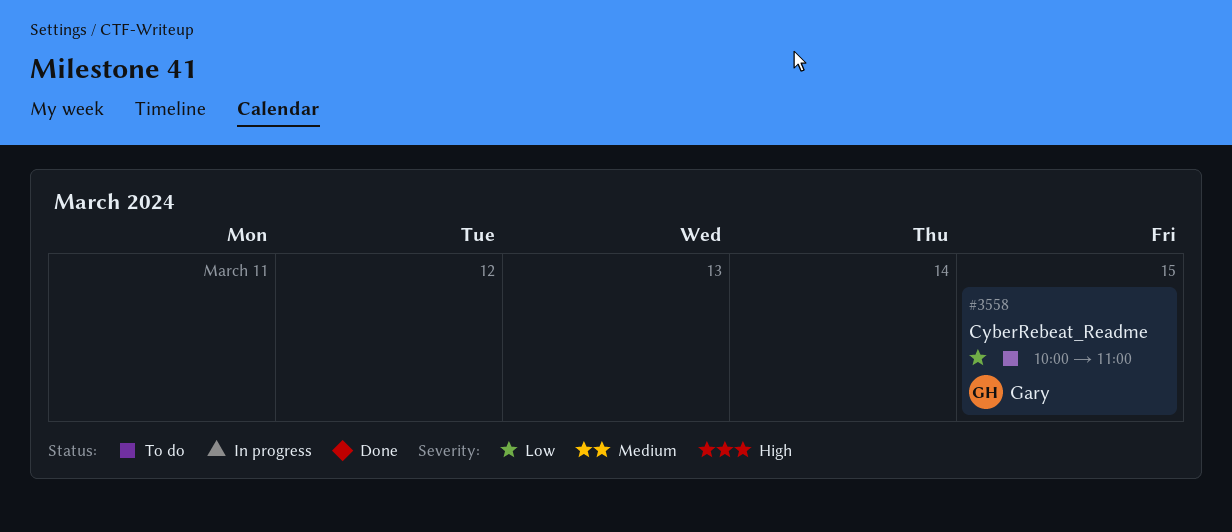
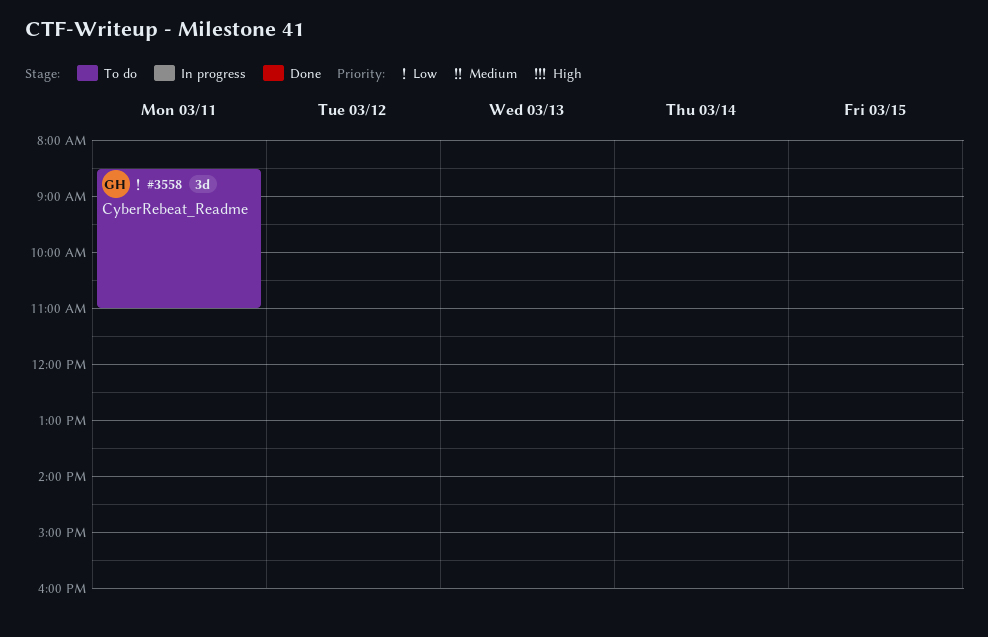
#3558, day: Mar 15 -> Mar 11
#3558, begins: 10:00 -> 08:30

